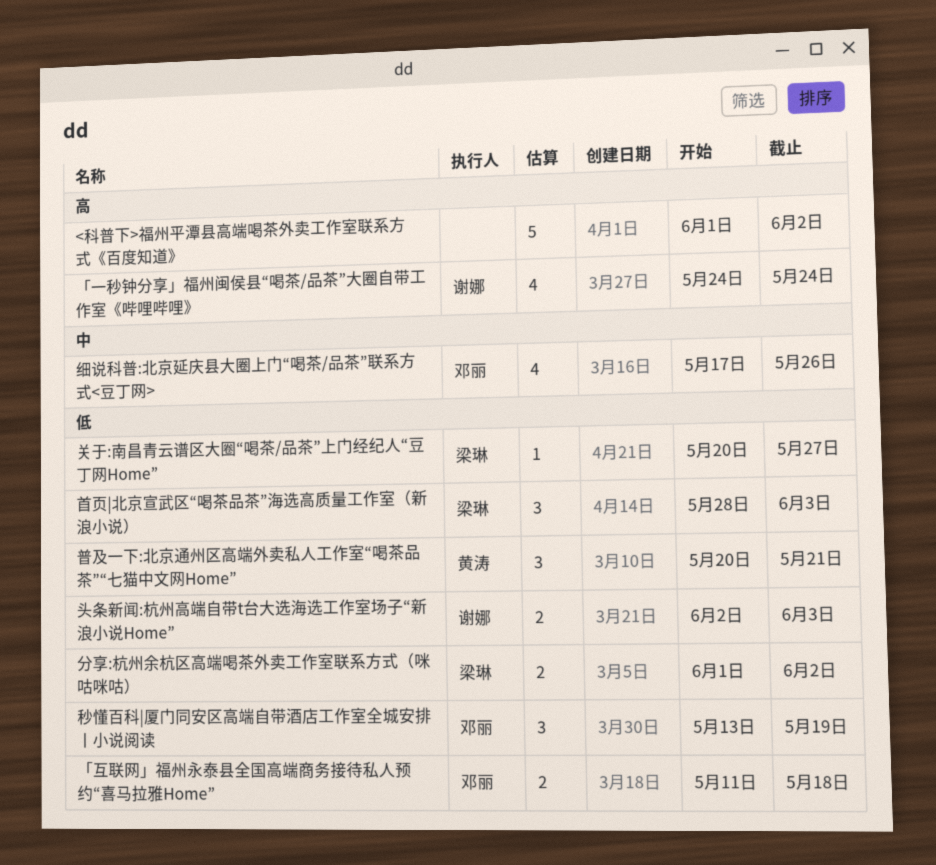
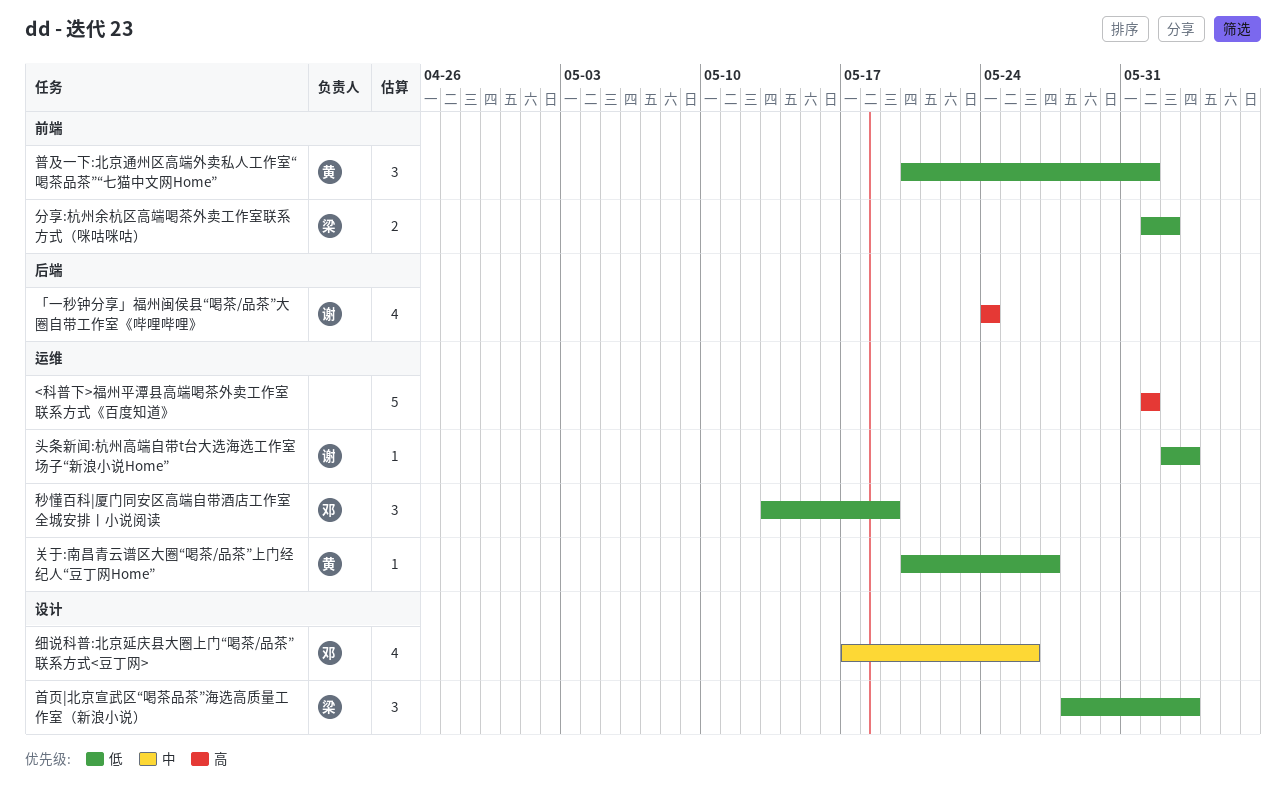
<科普下>福州平潭县高端喝茶外卖工作室联系方式《百度知道》, due: Jun 2 -> Jun 1
「互联网」福州永泰县全国高端商务接待私人预约“喜马拉雅Home”: present -> none
关于:南昌青云谱区大圈“喝茶/品茶”上门经纪人“豆丁网Home”, owner: 梁琳 -> 黄涛
头条新闻:杭州高端自带t台大选海选工作室场子“新浪小说Home”, estimate: 2 -> 1
普及一下:北京通州区高端外卖私人工作室“喝茶品茶”“七猫中文网Home”, due: May 21 -> Jun 1

